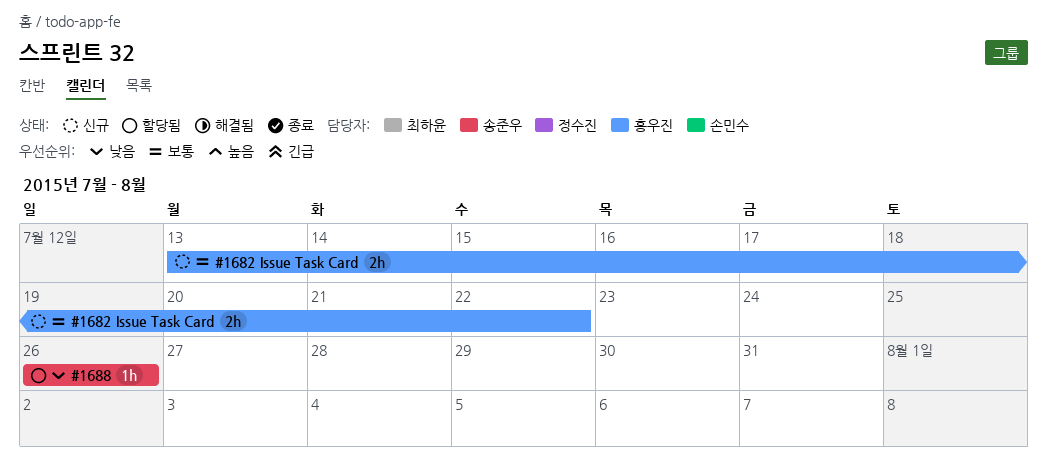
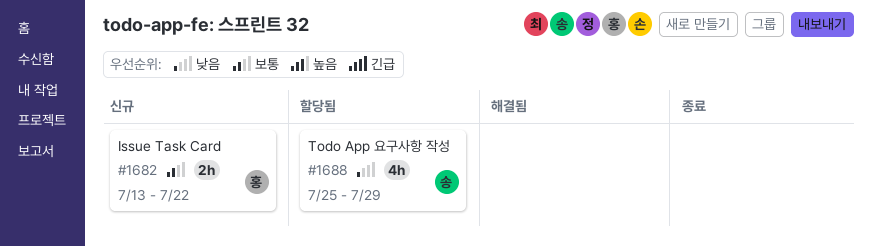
#1688, estimate: 1h -> 4h
#1688, start: Jul 26 -> Jul 25
#1688, due: Jul 26 -> Jul 29

